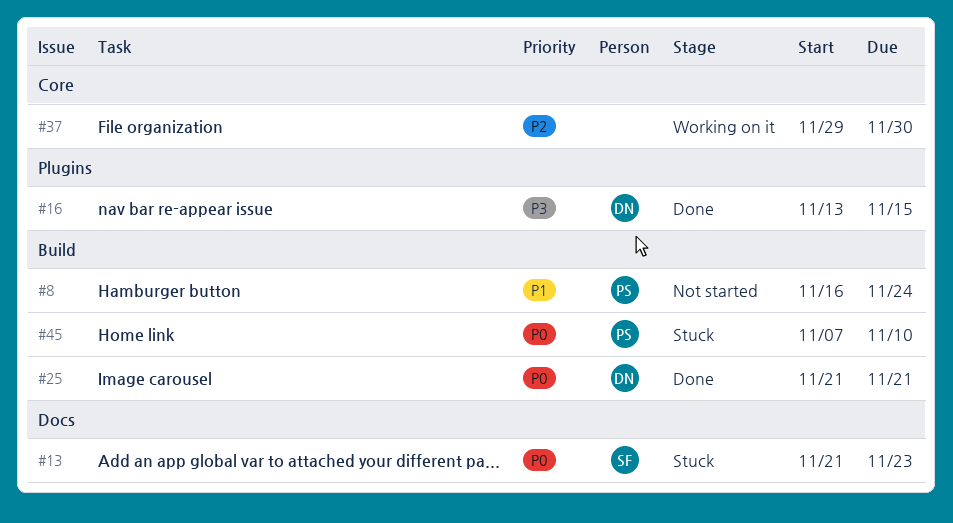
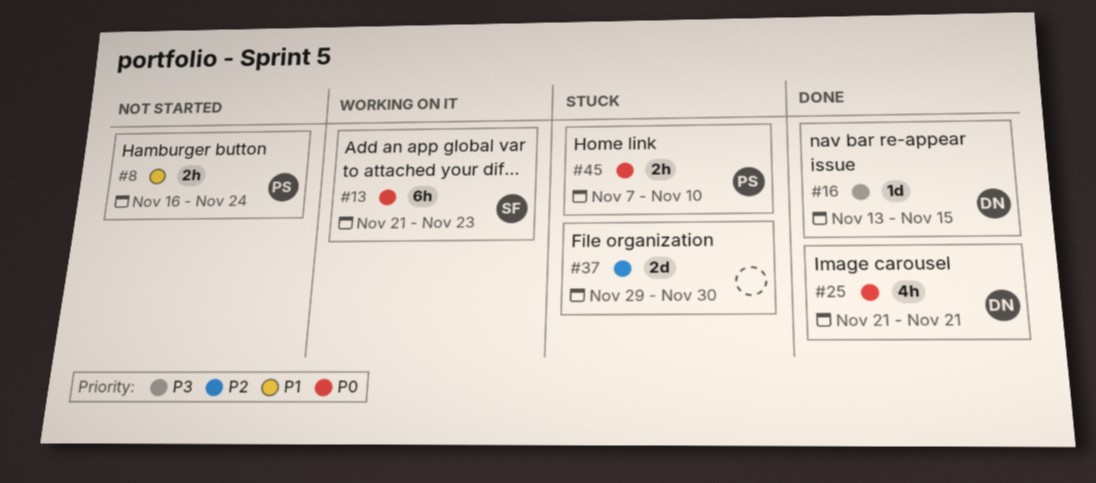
#13, status: Stuck -> Working on it
#37, status: Working on it -> Stuck

